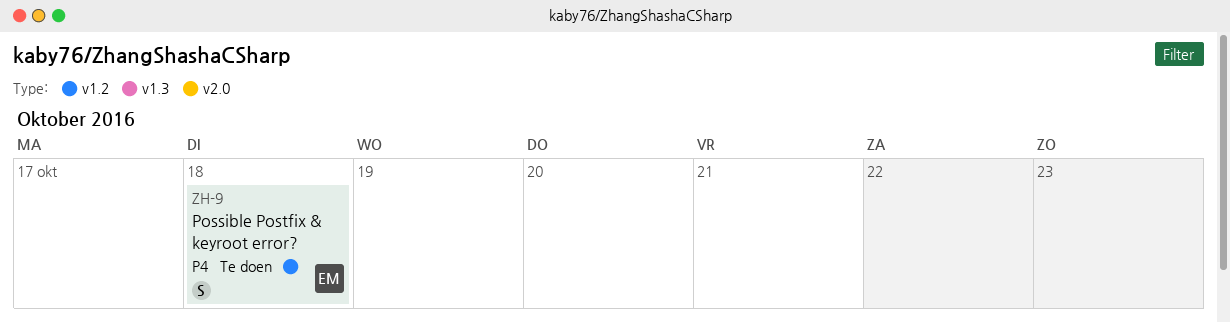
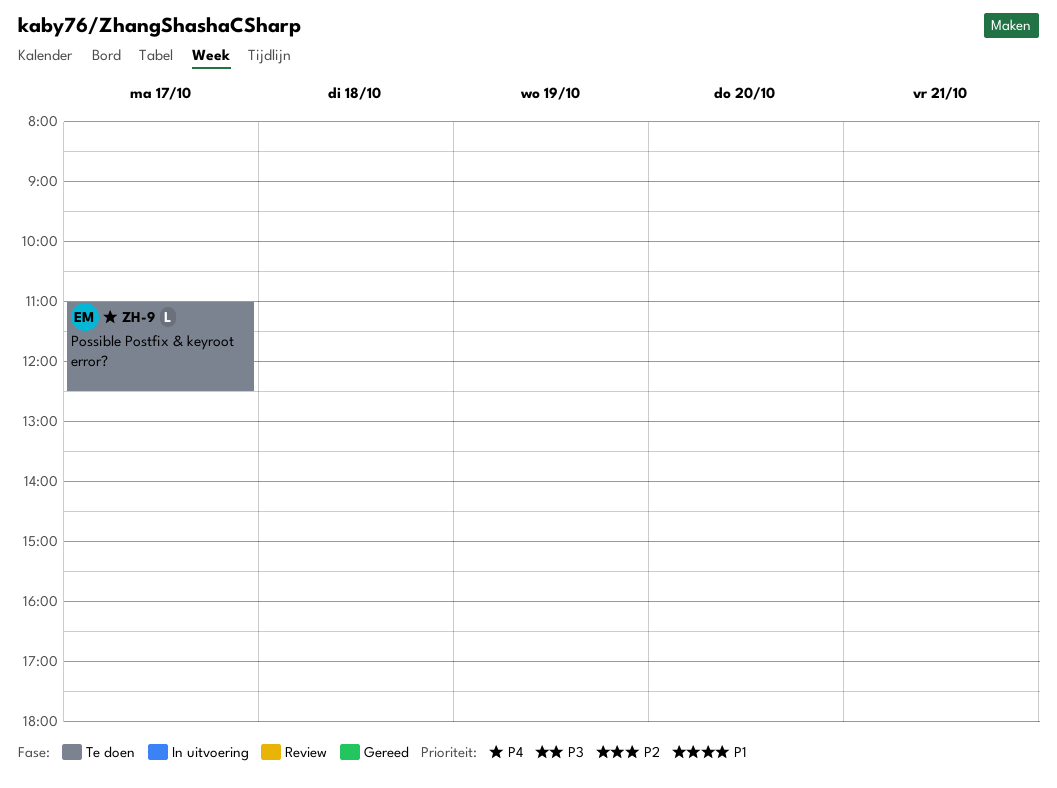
ZH-9, estimate: S -> L
ZH-9, day: Oct 18 -> Oct 17

